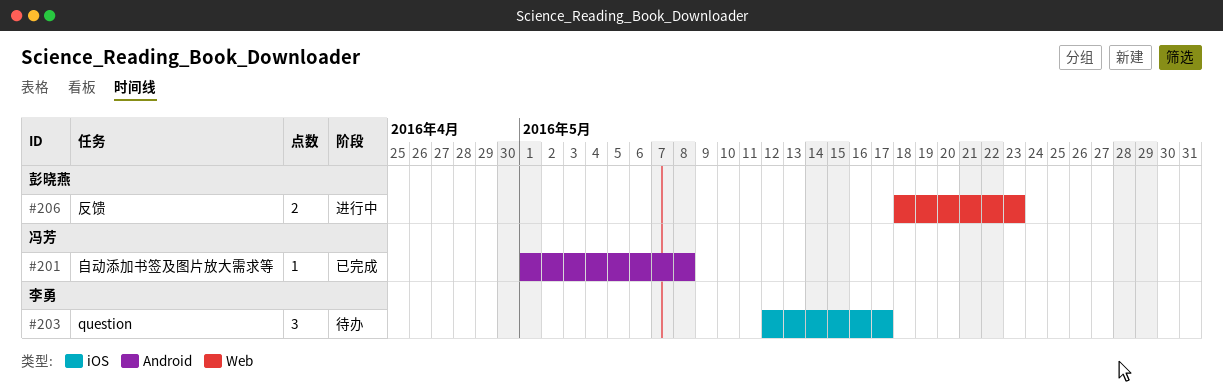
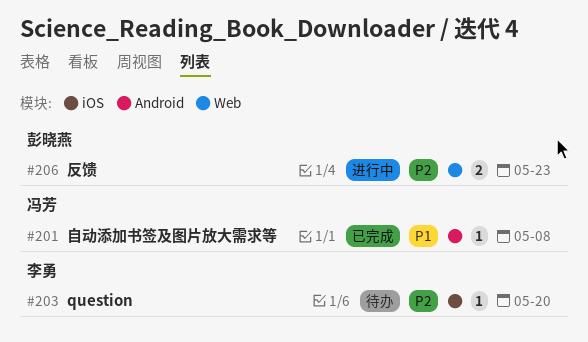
#203, estimate: 3 -> 1
#203, due: May 17 -> May 20

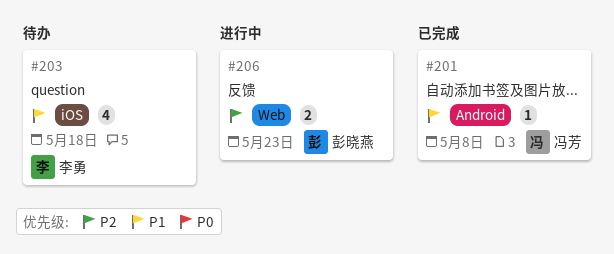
#203, priority: P2 -> P1
#203, estimate: 1 -> 4
#203, due: May 20 -> May 18

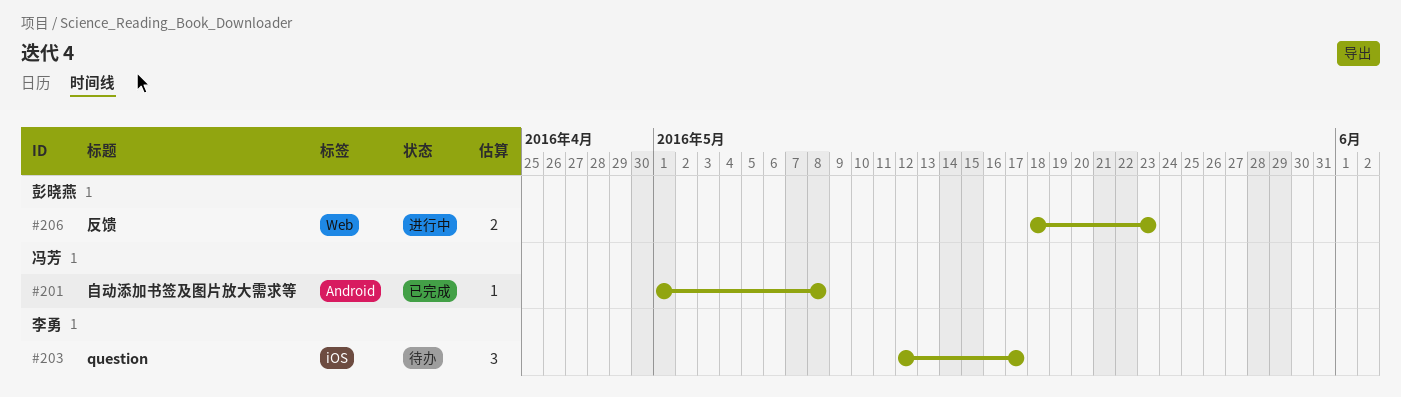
#203, estimate: 4 -> 3
#203, due: May 18 -> May 17

